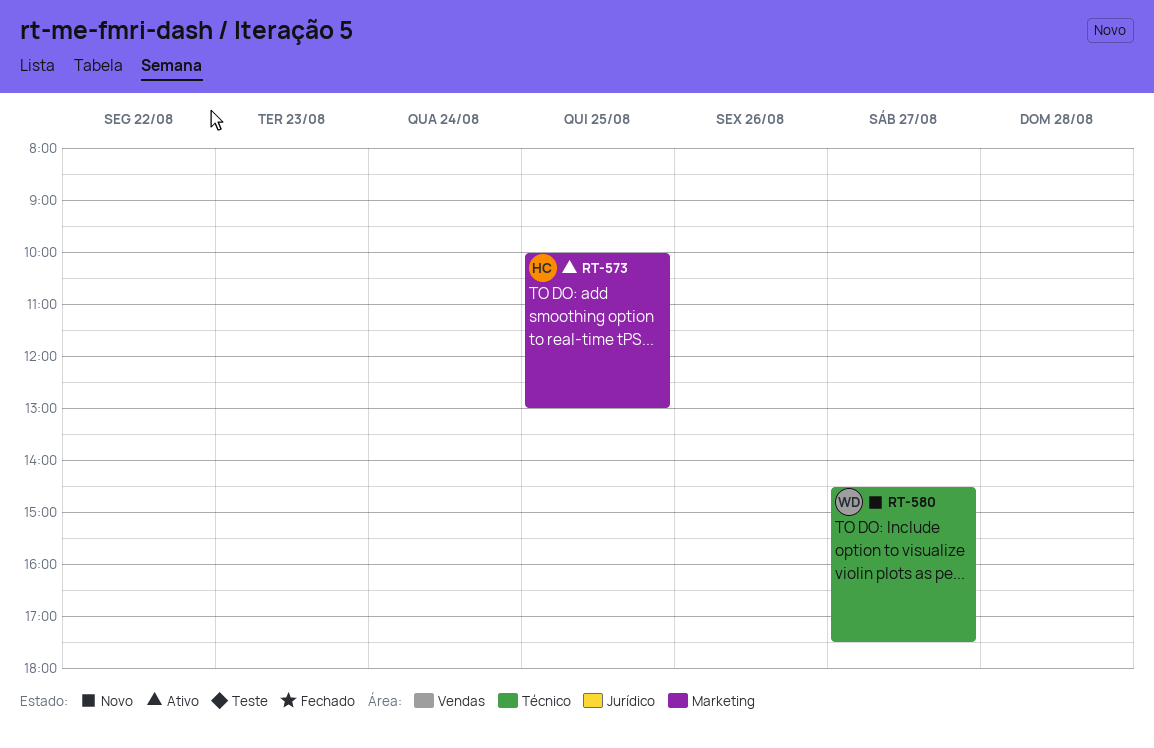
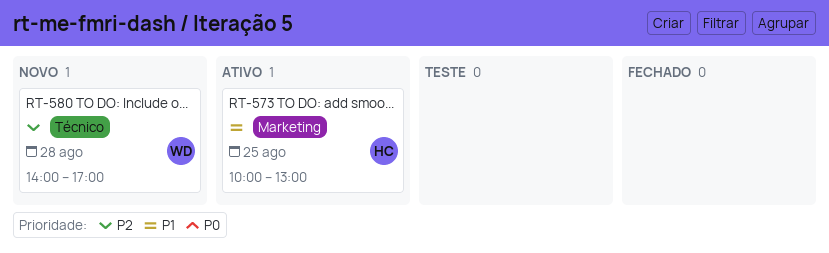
RT-580, day: Aug 27 -> Aug 28
RT-580, begins: 14:30 -> 14:00
RT-580, ends: 17:30 -> 17:00

